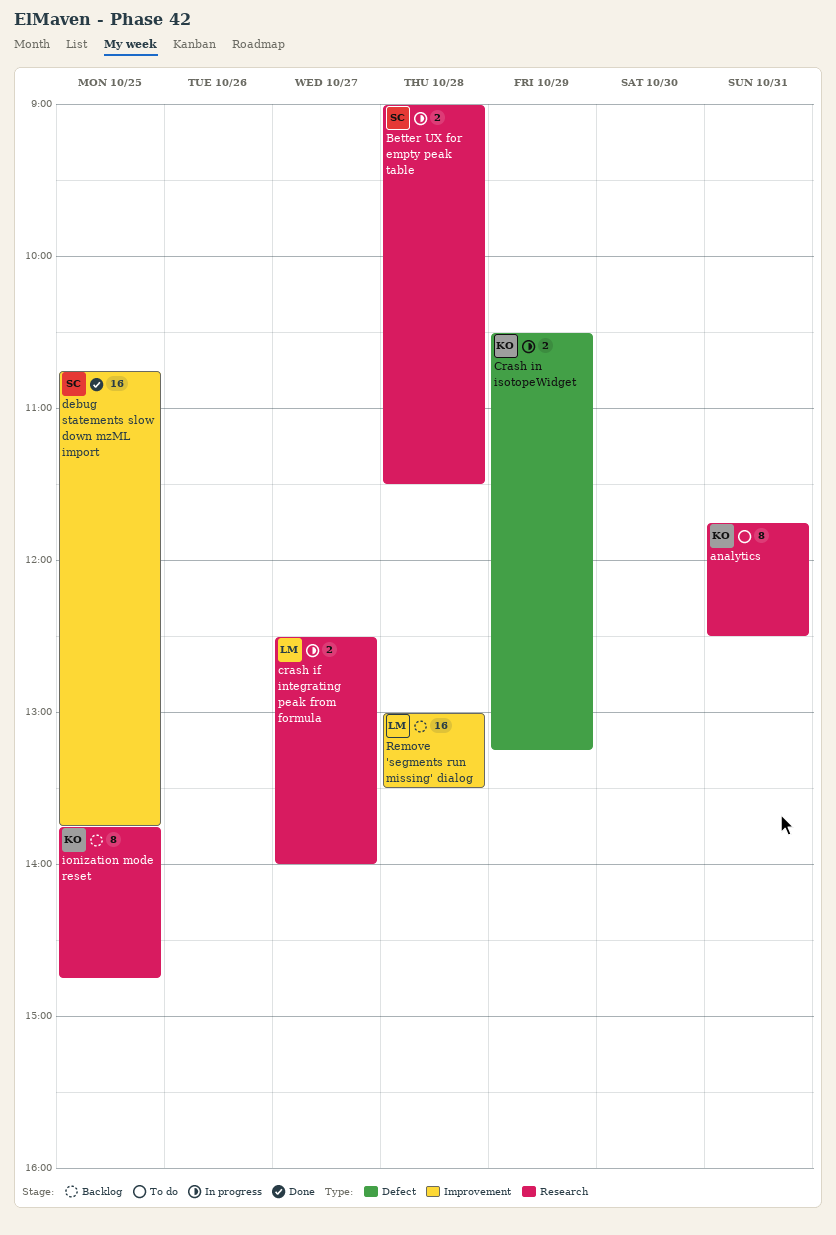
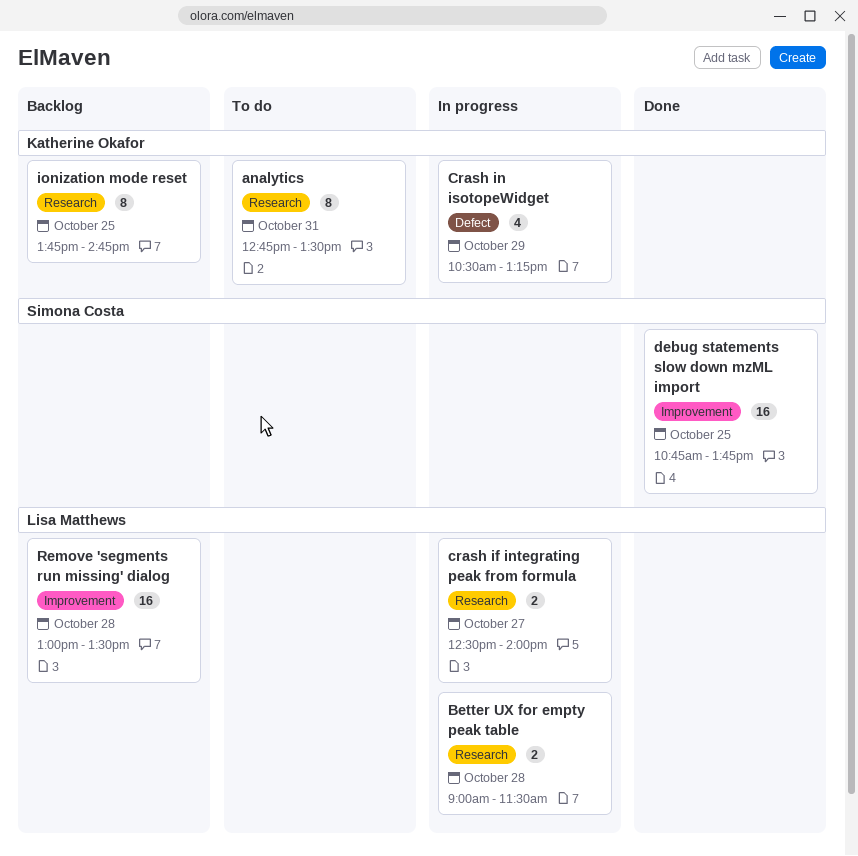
analytics, begins: 11:45 -> 12:45
analytics, ends: 12:30 -> 13:30
Better UX for empty peak table, owner: Simona Costa -> Lisa Matthews
Crash in isotopeWidget, estimate: 2 -> 4

